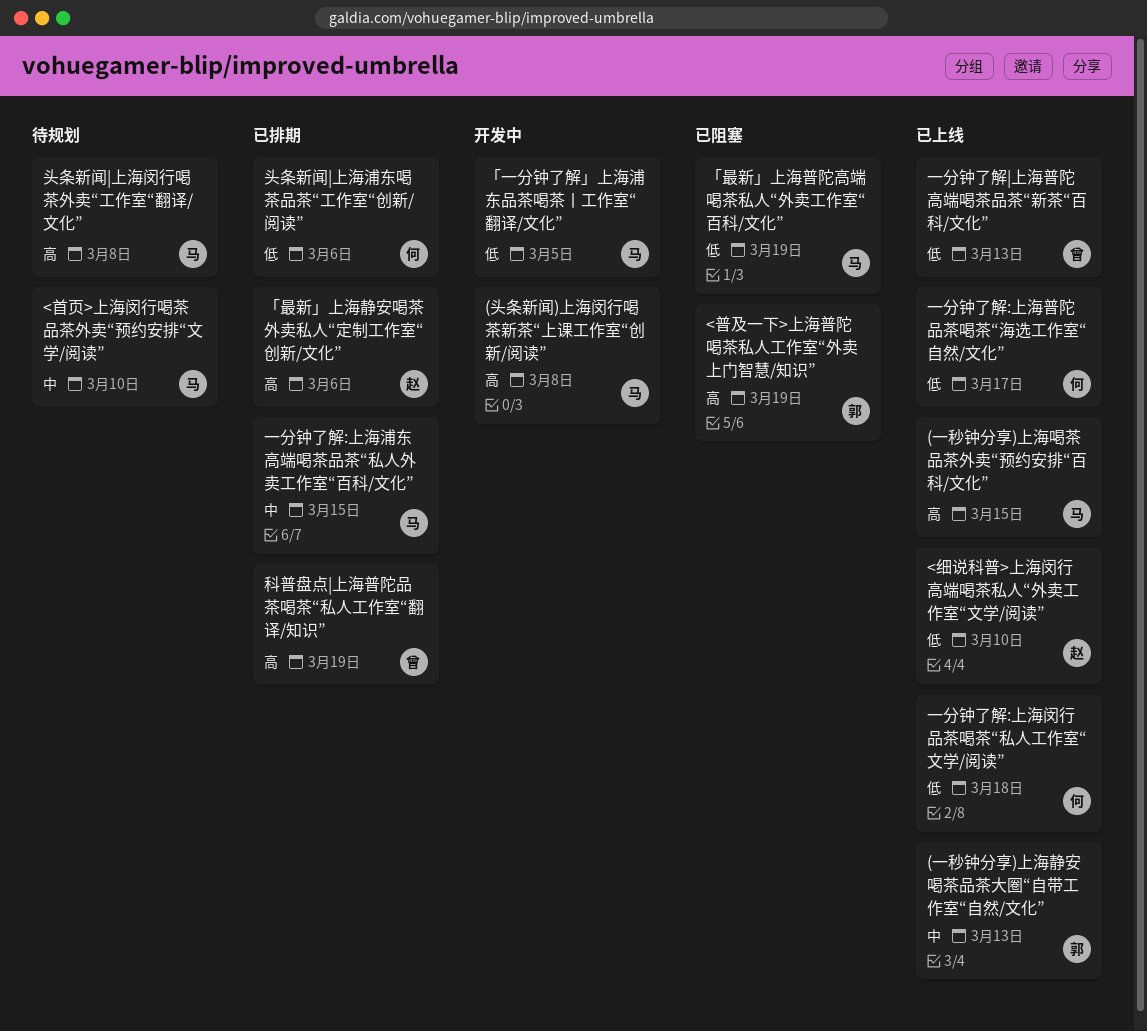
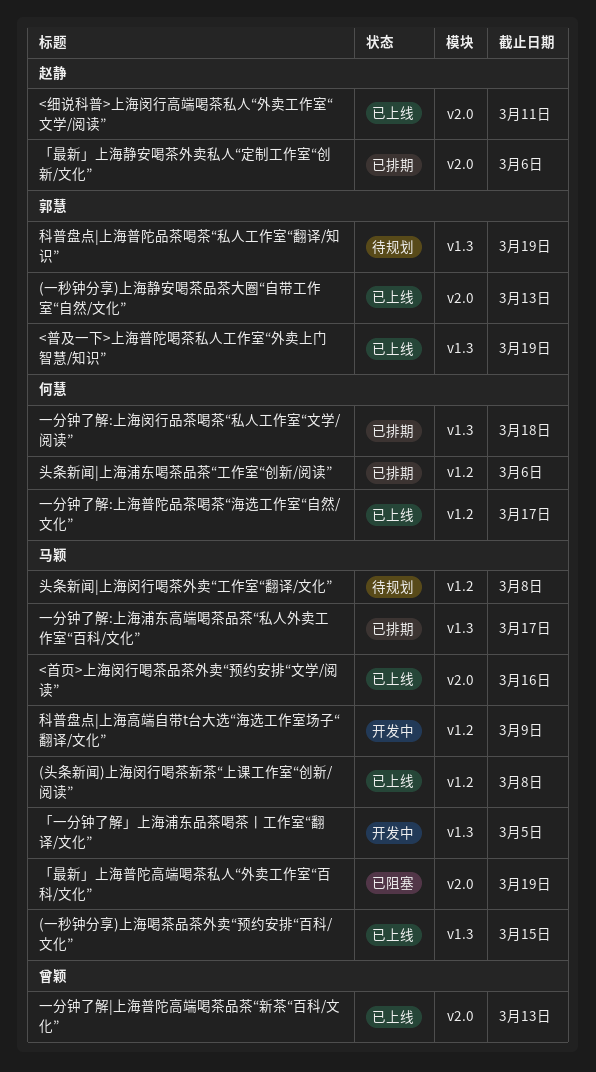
(头条新闻)上海闵行喝茶新茶“上课工作室“创新/阅读”, status: 开发中 -> 已上线
<普及一下>上海普陀喝茶私人工作室“外卖上门智慧/知识”, status: 已阻塞 -> 已上线
<细说科普>上海闵行高端喝茶私人“外卖工作室“文学/阅读”, due: Mar 10 -> Mar 11
<首页>上海闵行喝茶品茶外卖“预约安排“文学/阅读”, status: 待规划 -> 已上线
<首页>上海闵行喝茶品茶外卖“预约安排“文学/阅读”, due: Mar 10 -> Mar 16
一分钟了解:上海浦东高端喝茶品茶“私人外卖工作室“百科/文化”, due: Mar 15 -> Mar 17
一分钟了解:上海闵行品茶喝茶“私人工作室“文学/阅读”, status: 已上线 -> 已排期
科普盘点|上海普陀品茶喝茶“私人工作室“翻译/知识”, status: 已排期 -> 待规划
科普盘点|上海普陀品茶喝茶“私人工作室“翻译/知识”, owner: 曾颖 -> 郭慧
科普盘点|上海高端自带t台大选“海选工作室场子“翻译/文化”: none -> present

